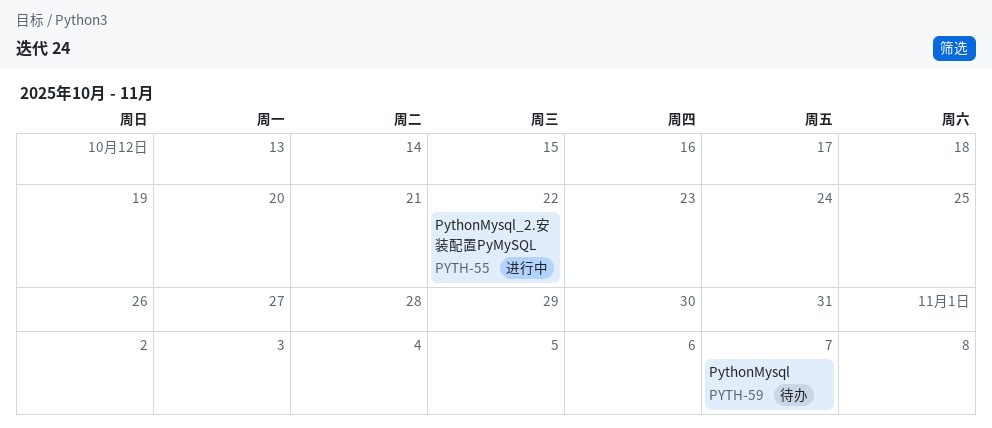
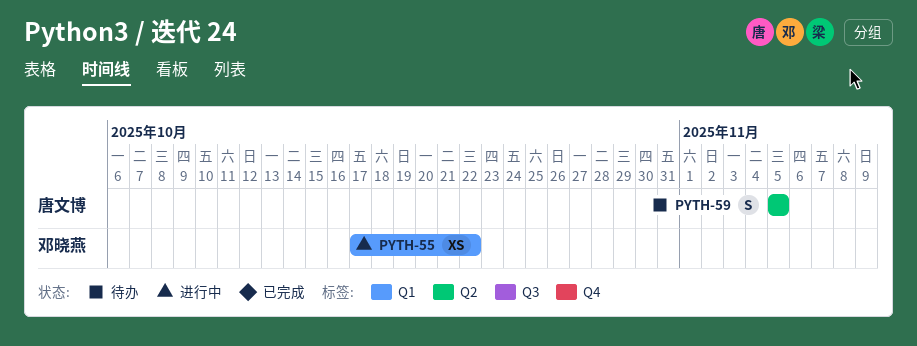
PYTH-59, due: Nov 7 -> Nov 5

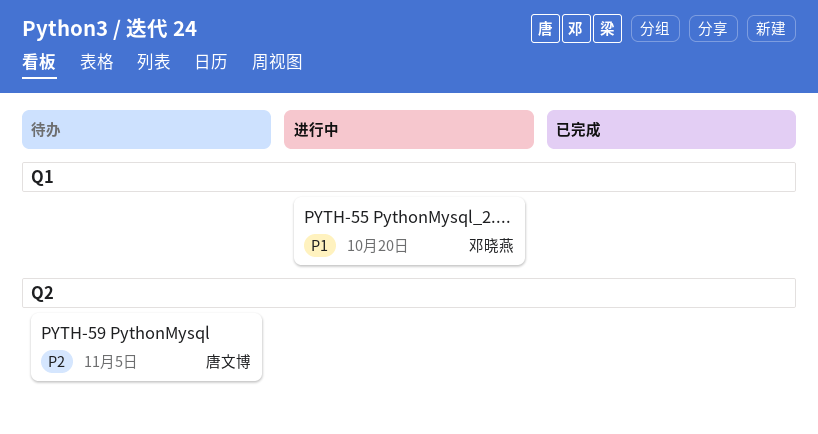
PYTH-55, due: Oct 22 -> Oct 20

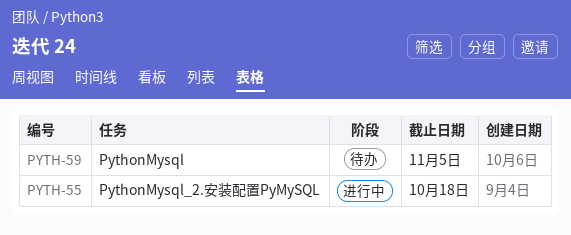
PYTH-55, due: Oct 20 -> Oct 18

